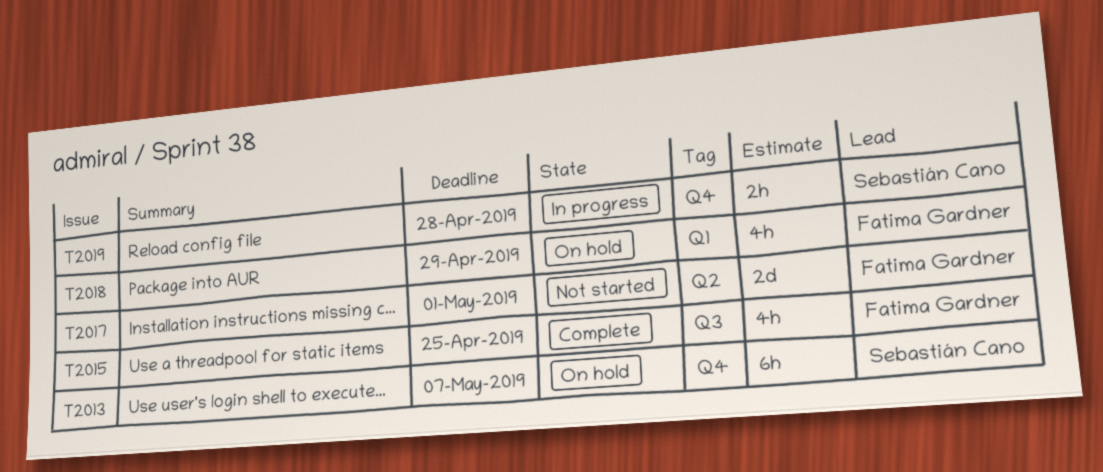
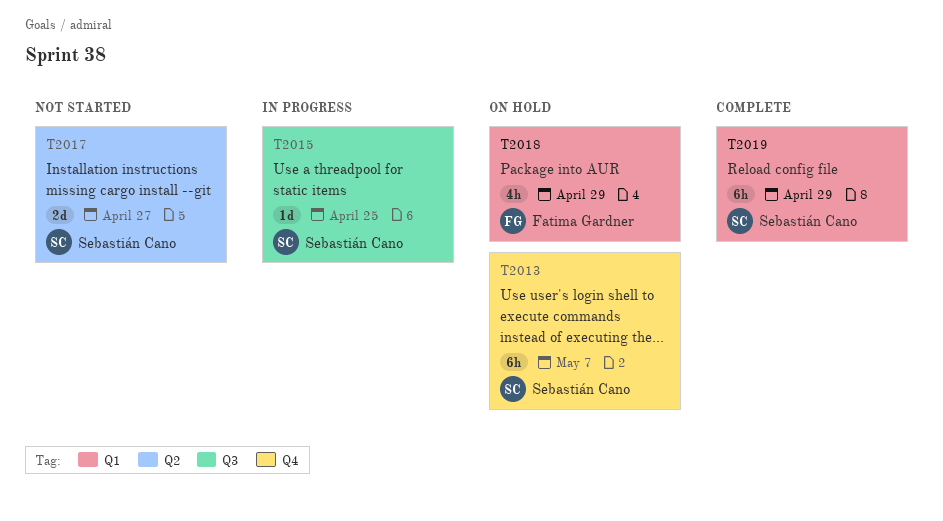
T2015, status: Complete -> In progress
T2015, owner: Fatima Gardner -> Sebastián Cano
T2015, estimate: 4h -> 1d
T2017, owner: Fatima Gardner -> Sebastián Cano
T2017, due: May 1 -> Apr 27
T2019, status: In progress -> Complete
T2019, label: Q4 -> Q1
T2019, estimate: 2h -> 6h
T2019, due: Apr 28 -> Apr 29

